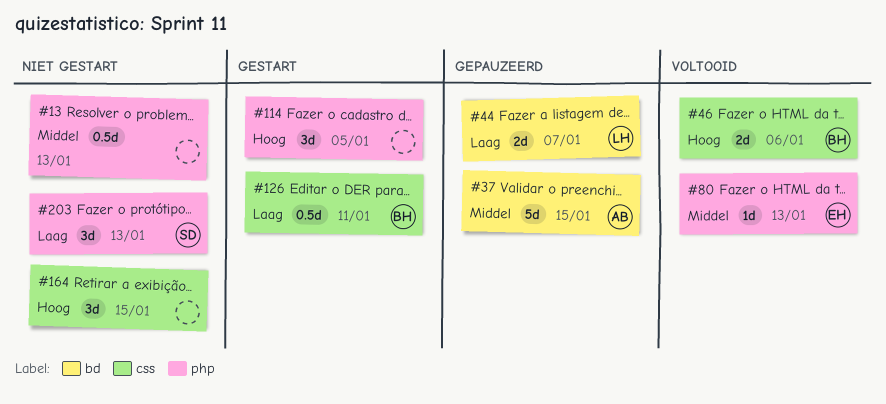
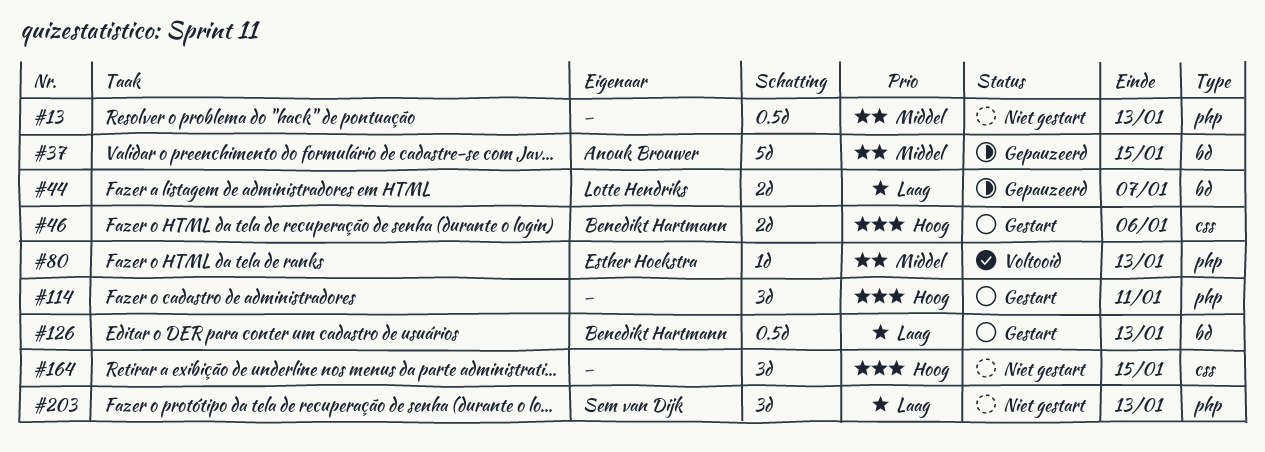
#46, status: Voltooid -> Gestart
#114, due: Jan 5 -> Jan 11
#126, label: css -> bd
#126, due: Jan 11 -> Jan 13

